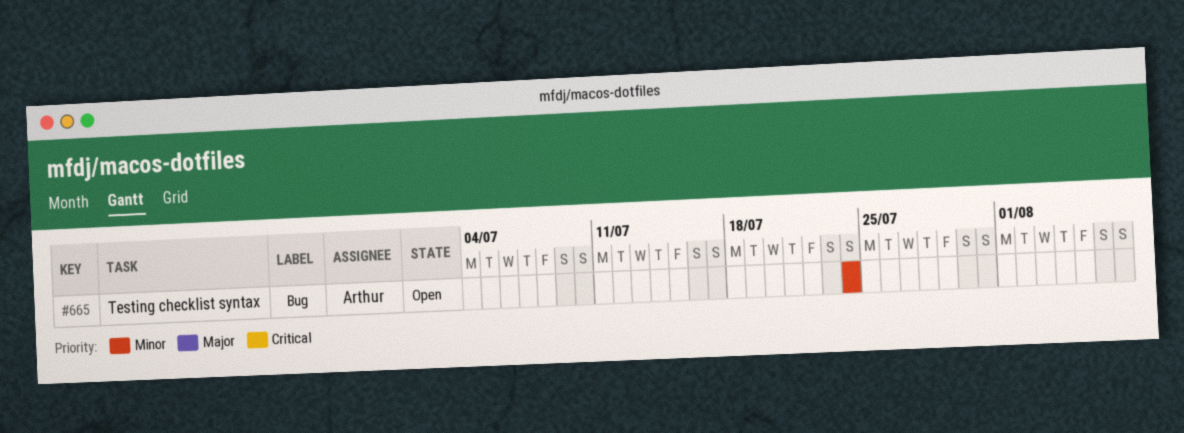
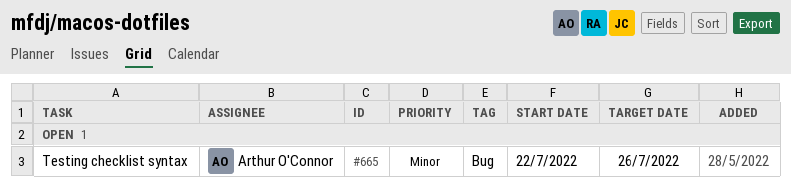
#665, start: Jul 24 -> Jul 22
#665, due: Jul 24 -> Jul 26

